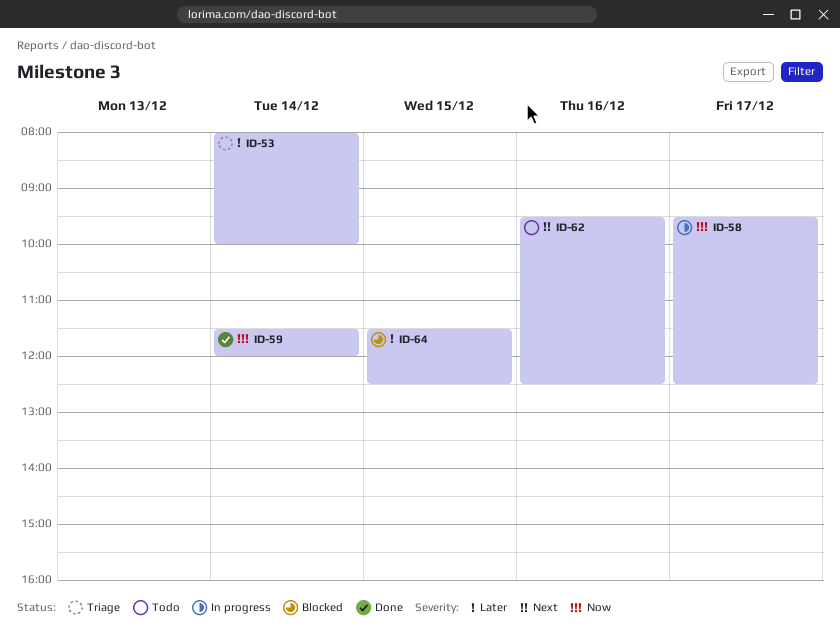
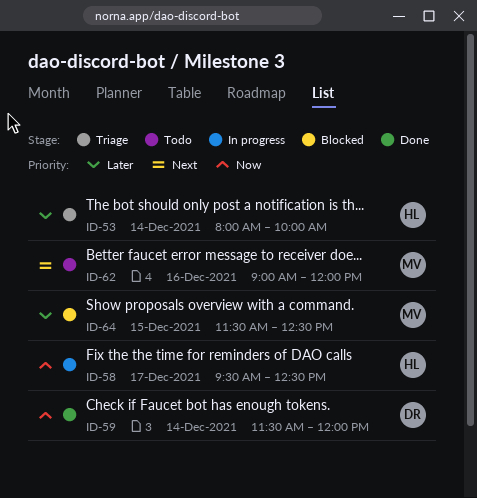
ID-62, begins: 09:30 -> 09:00
ID-62, ends: 12:30 -> 12:00

